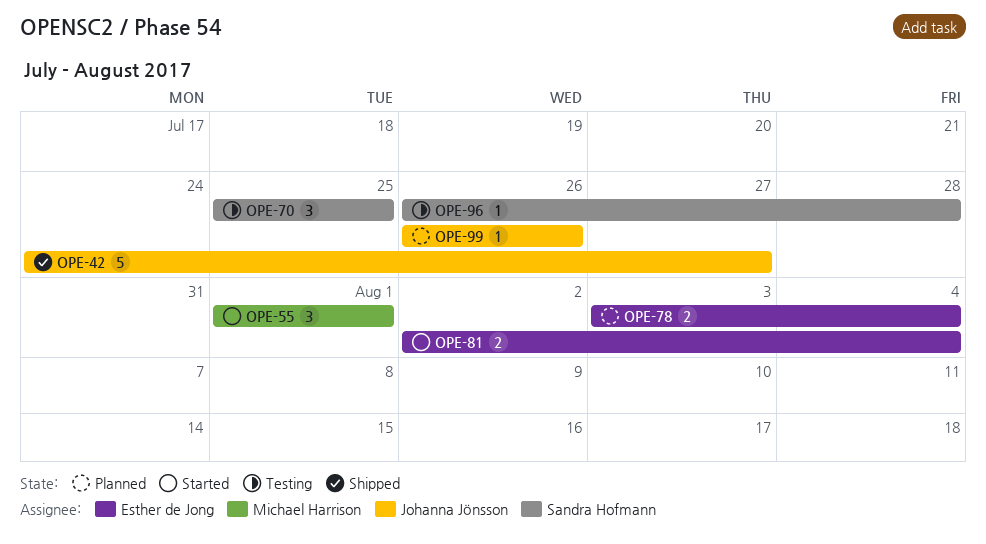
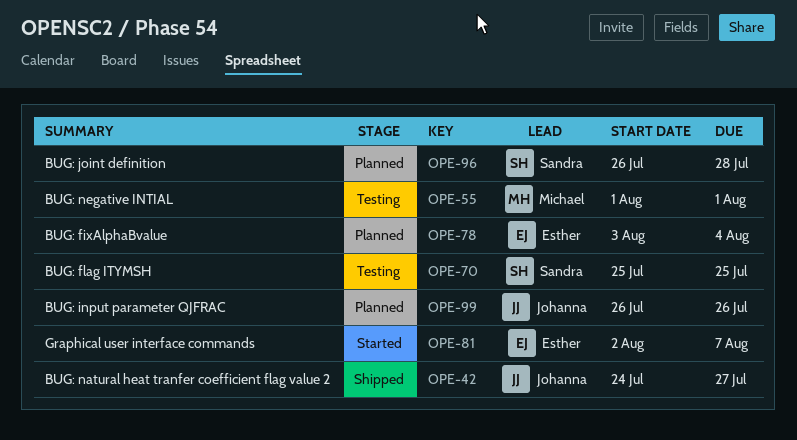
OPE-55, status: Started -> Testing
OPE-81, due: Aug 4 -> Aug 7
OPE-96, status: Testing -> Planned

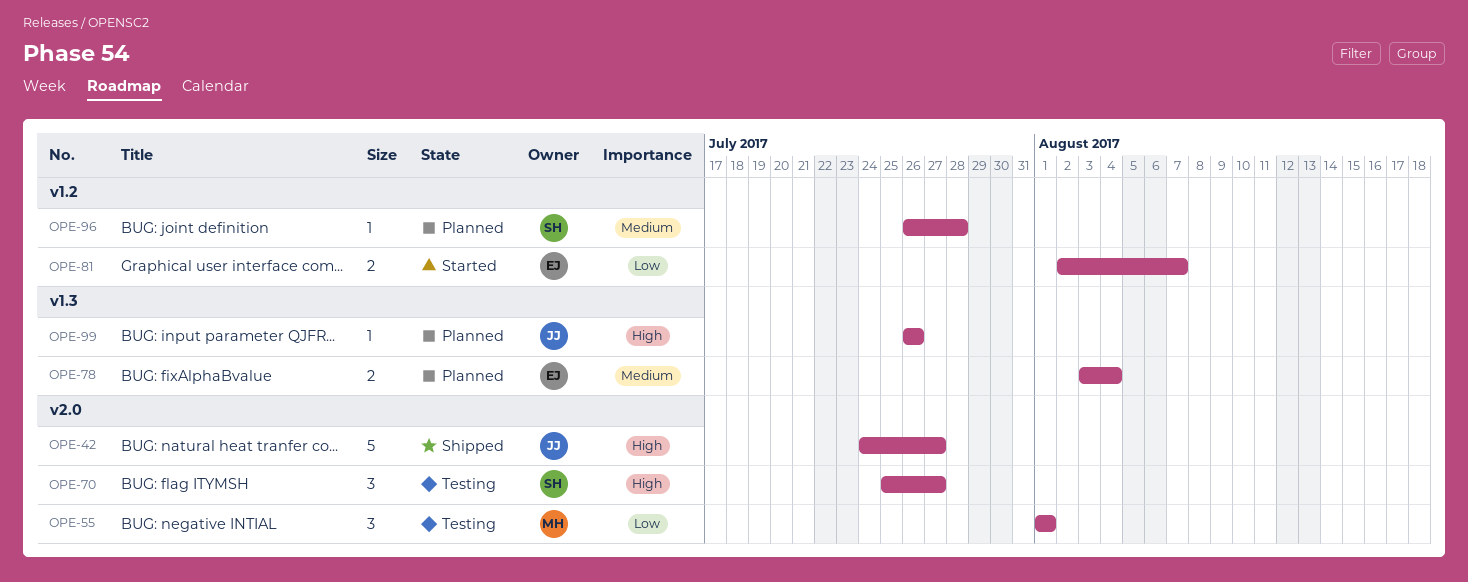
OPE-70, due: Jul 25 -> Jul 27

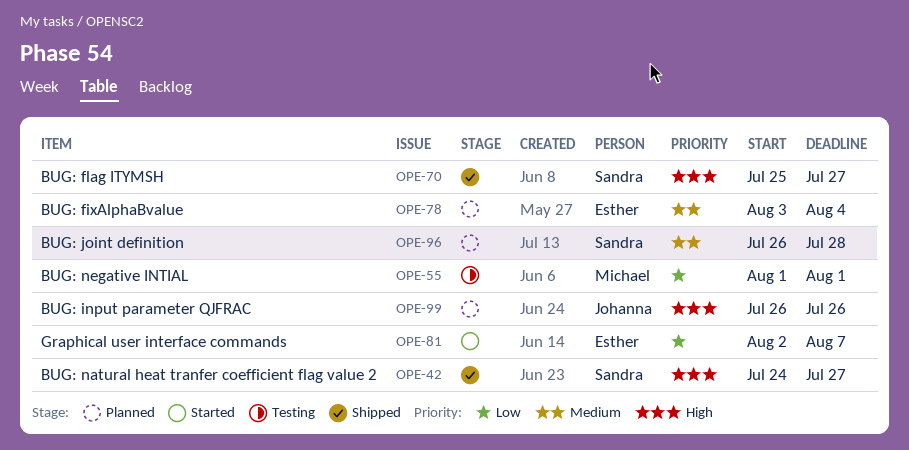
OPE-42, owner: Johanna -> Sandra
OPE-70, status: Testing -> Shipped

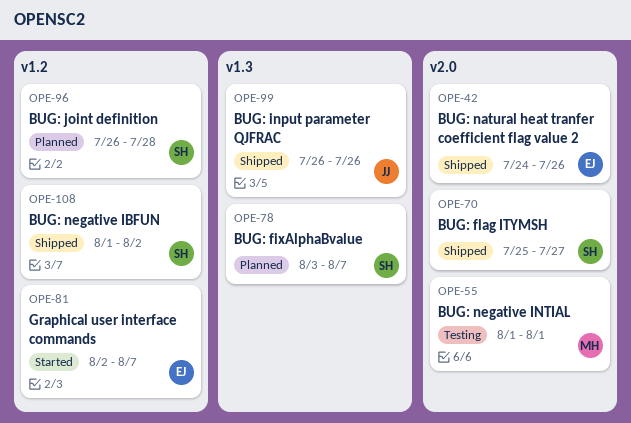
OPE-42, owner: Sandra -> Esther
OPE-42, due: Jul 27 -> Jul 26
OPE-78, owner: Esther -> Sandra
OPE-78, due: Aug 4 -> Aug 7
OPE-99, status: Planned -> Shipped
OPE-108: none -> present

